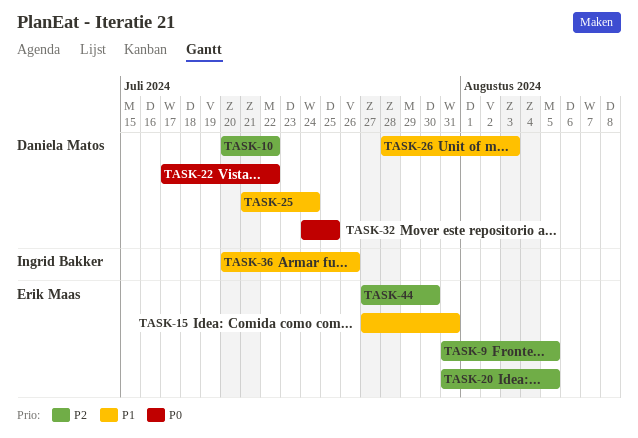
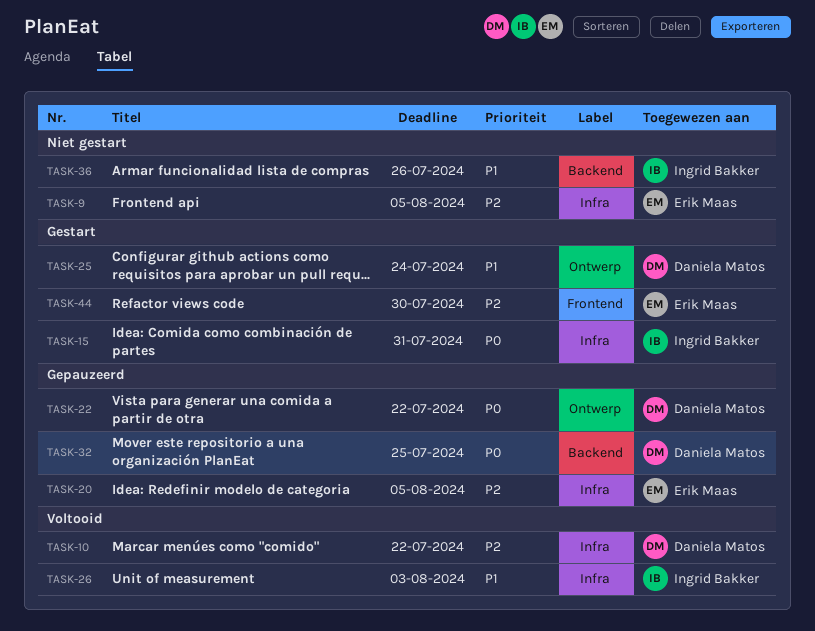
TASK-15, owner: Erik Maas -> Ingrid Bakker
TASK-15, priority: P1 -> P0
TASK-26, owner: Daniela Matos -> Ingrid Bakker

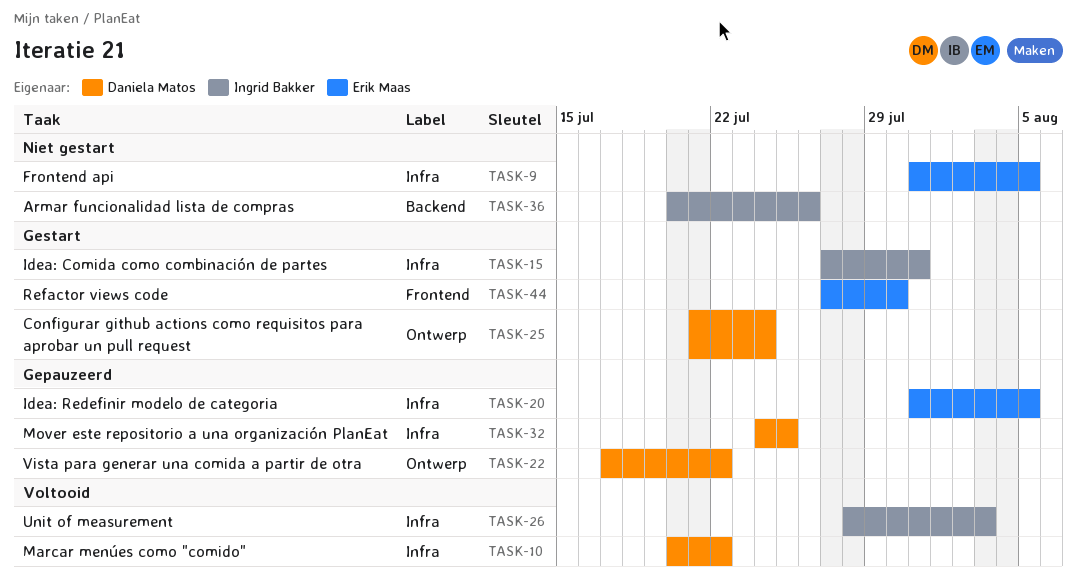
TASK-32, label: Backend -> Infra

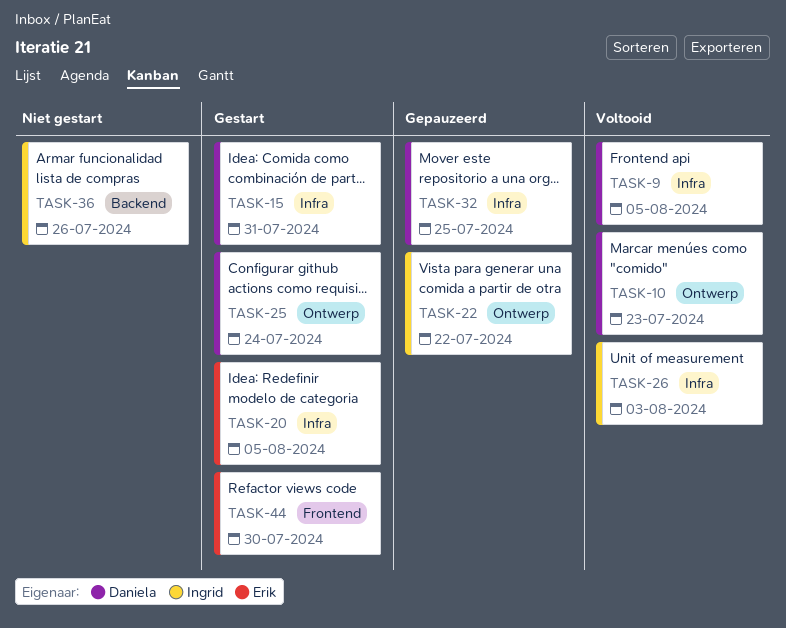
TASK-9, status: Niet gestart -> Voltooid
TASK-9, owner: Erik Maas -> Daniela Matos
TASK-10, label: Infra -> Ontwerp
TASK-10, due: Jul 22 -> Jul 23
TASK-15, owner: Ingrid Bakker -> Daniela Matos
TASK-20, status: Gepauzeerd -> Gestart
TASK-22, owner: Daniela Matos -> Ingrid Bakker

